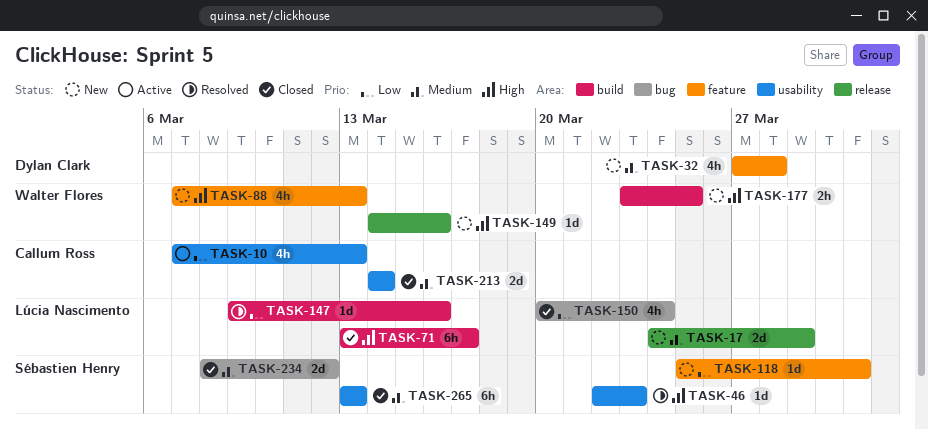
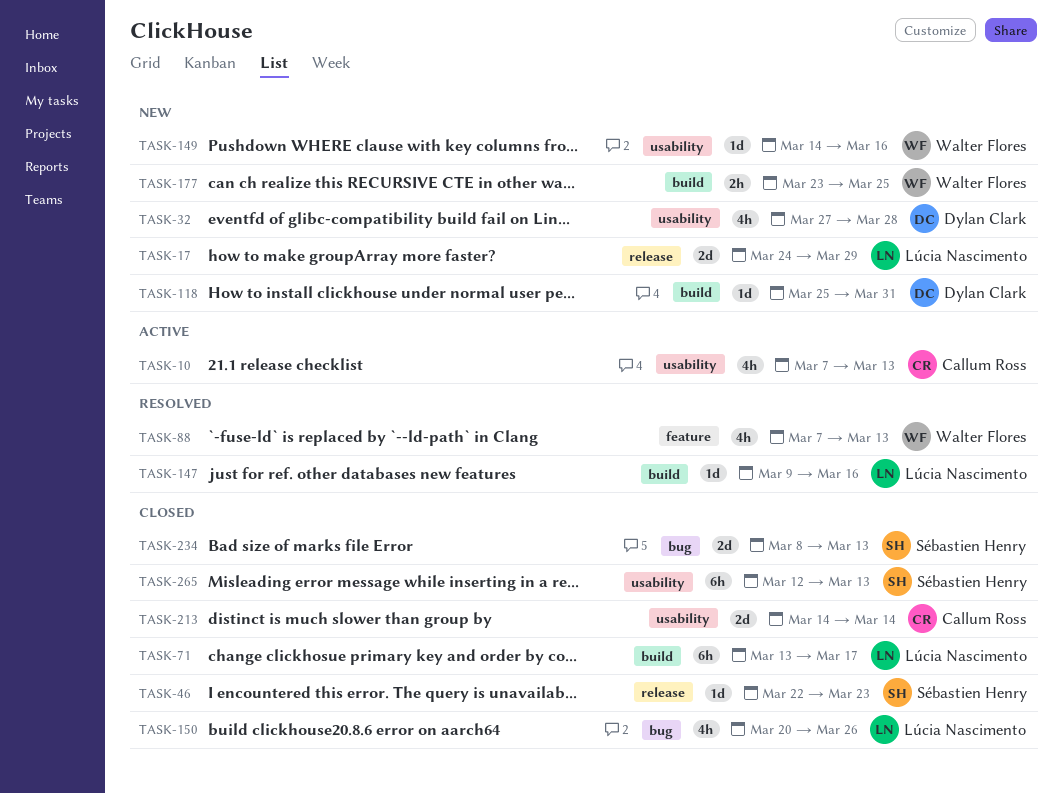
TASK-32, label: feature -> usability
TASK-46, status: Resolved -> Closed
TASK-46, label: usability -> release
TASK-88, status: New -> Resolved
TASK-118, owner: Sébastien Henry -> Dylan Clark
TASK-118, label: feature -> build
TASK-149, label: release -> usability
TASK-150, due: Mar 24 -> Mar 26
TASK-234, due: Mar 12 -> Mar 13
TASK-265, start: Mar 13 -> Mar 12

